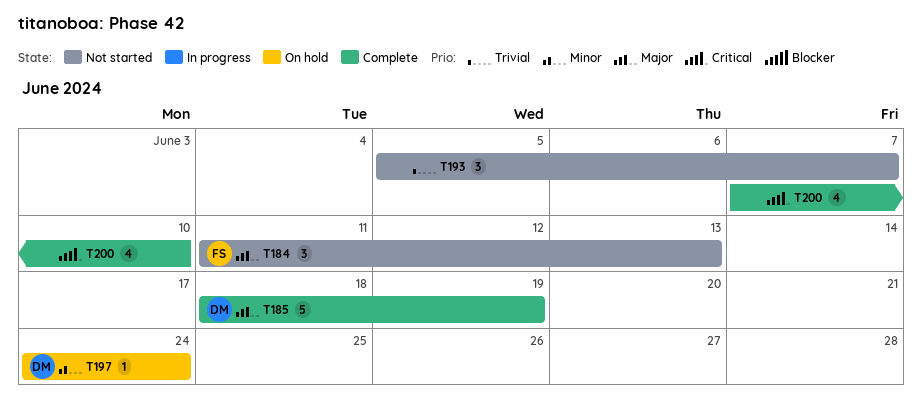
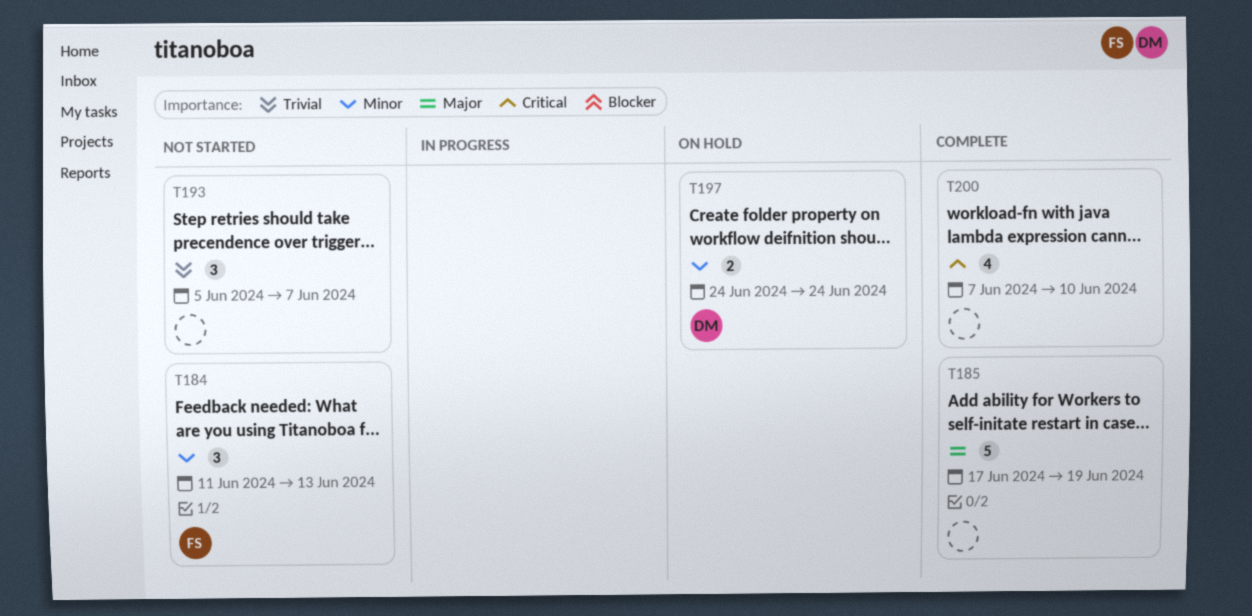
T184, priority: Major -> Minor
T185, owner: DM -> none
T185, start: Jun 18 -> Jun 17
T197, estimate: 1 -> 2

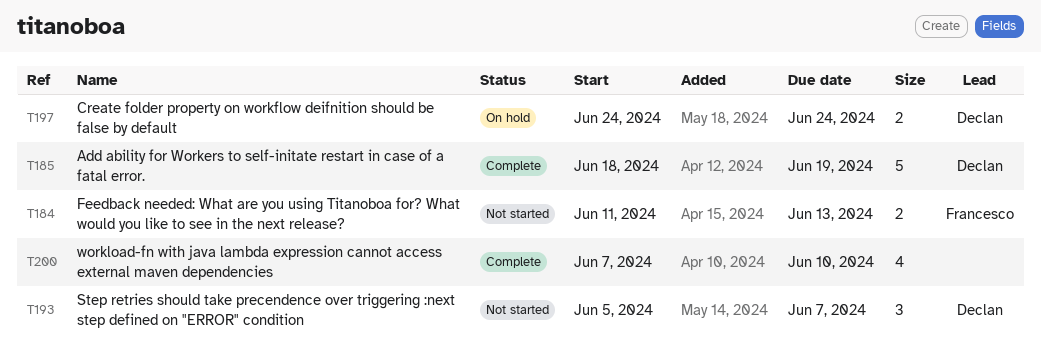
T184, estimate: 3 -> 2
T185, owner: none -> Declan
T185, start: Jun 17 -> Jun 18
T193, owner: none -> Declan

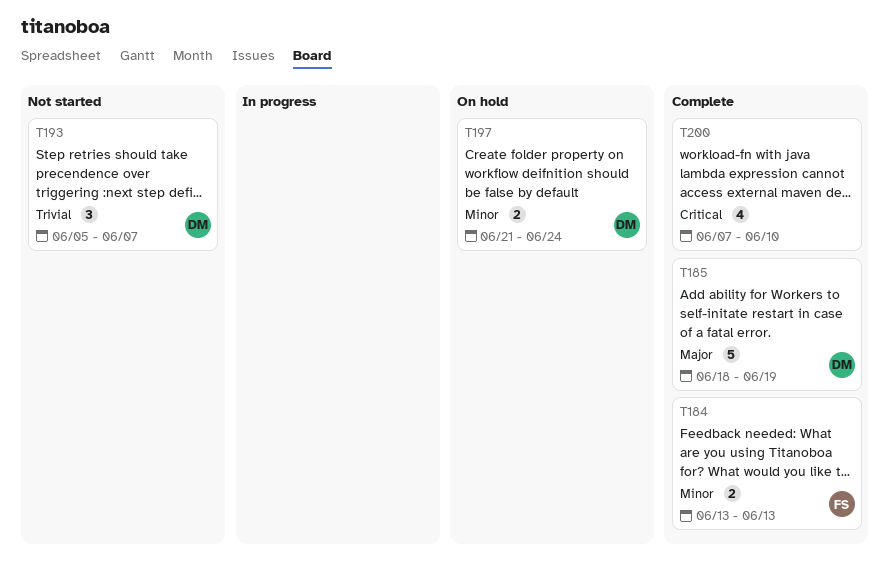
T184, status: Not started -> Complete
T184, start: Jun 11 -> Jun 13
T197, start: Jun 24 -> Jun 21

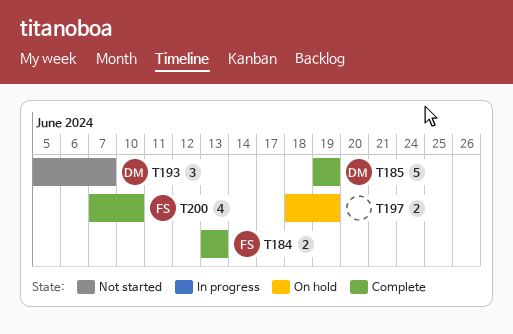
T185, start: Jun 18 -> Jun 19
T197, owner: DM -> none
T197, start: Jun 21 -> Jun 18
T197, due: Jun 24 -> Jun 19
T200, owner: none -> FS

